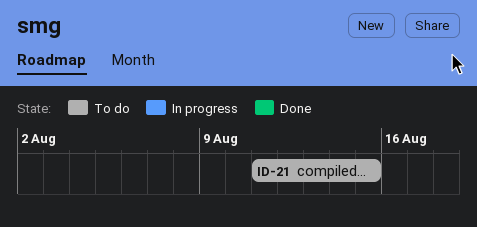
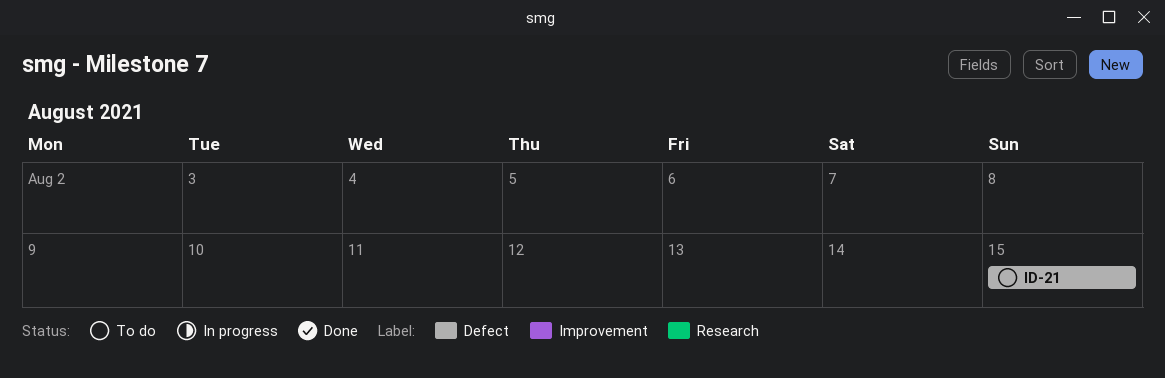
ID-21, start: Aug 11 -> Aug 15

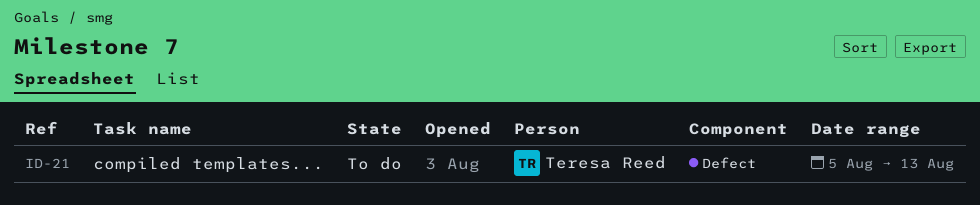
ID-21, start: Aug 15 -> Aug 5
ID-21, due: Aug 15 -> Aug 13

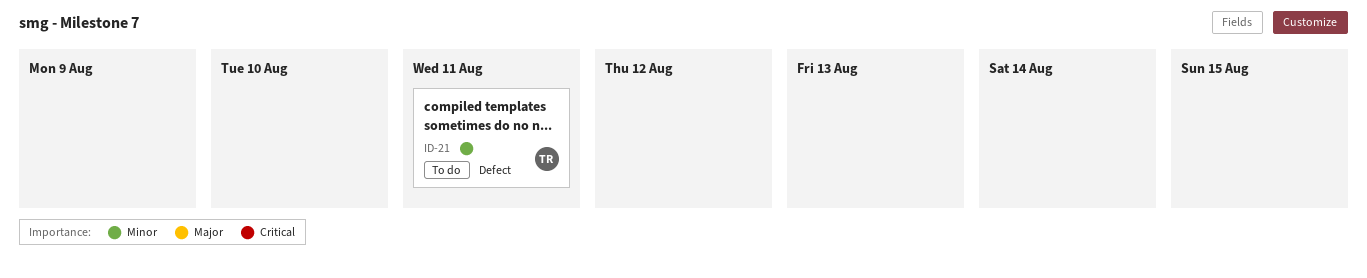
ID-21, due: Aug 13 -> Aug 11

